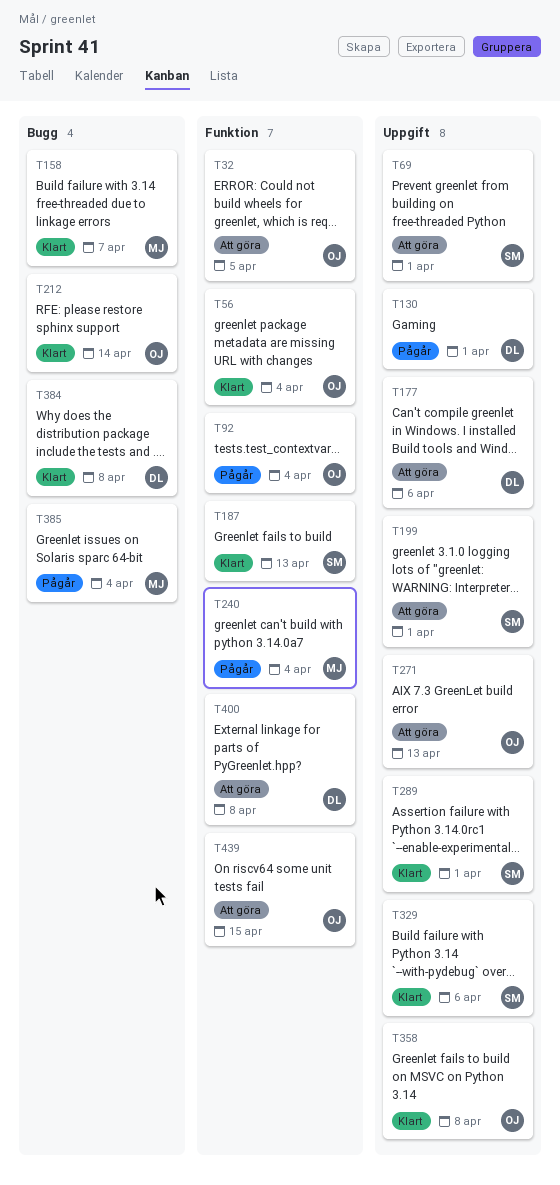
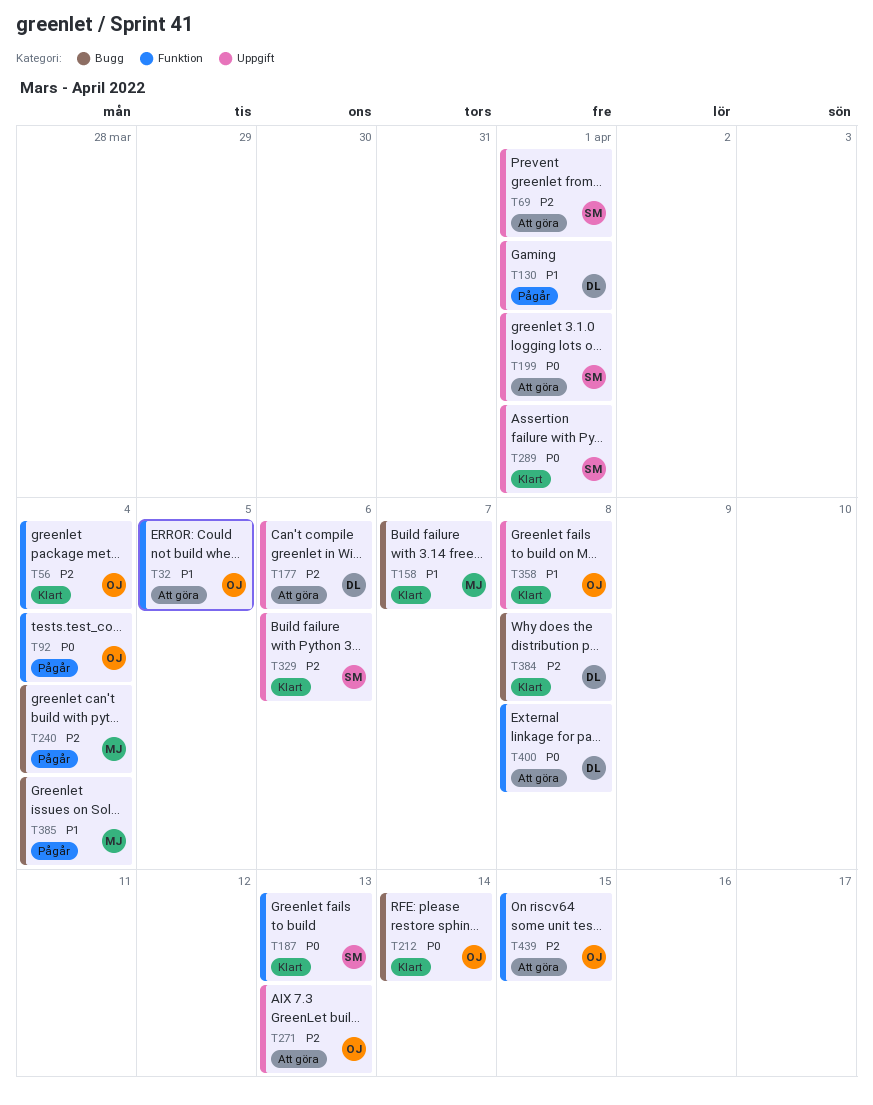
T240, label: Funktion -> Bugg

